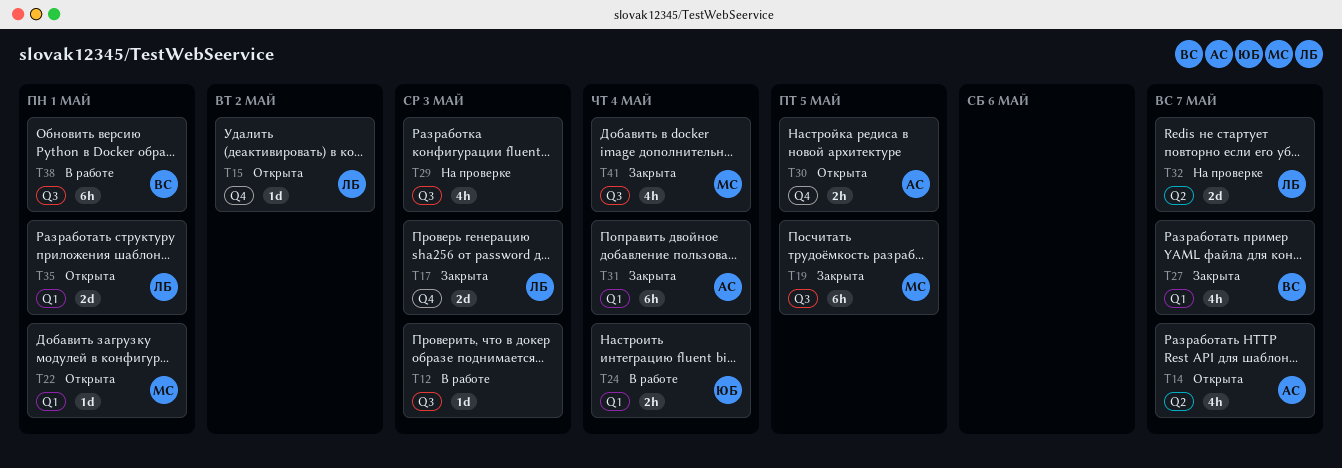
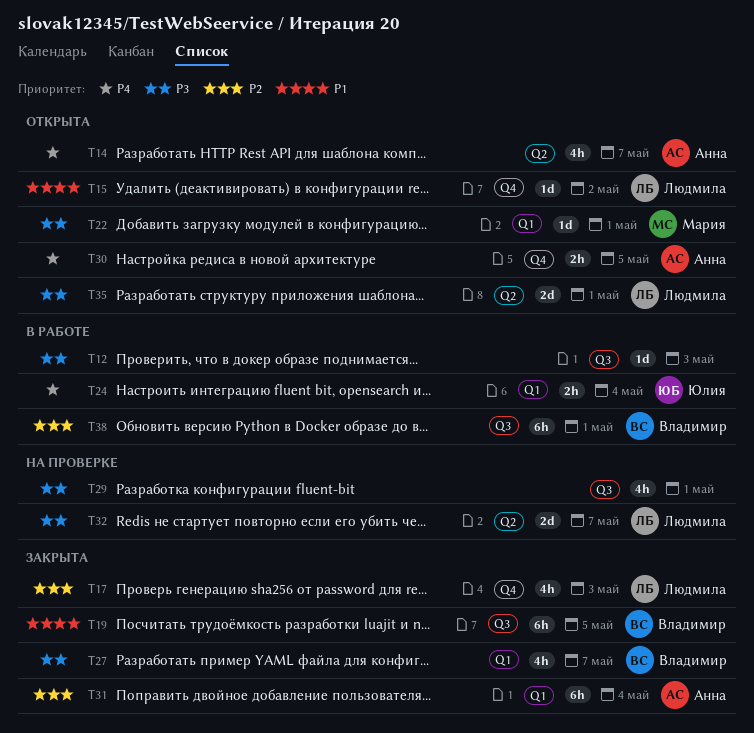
T17, estimate: 2d -> 4h
T19, owner: Мария -> Владимир
T29, due: May 3 -> May 1
T35, label: Q1 -> Q2
T41: present -> none

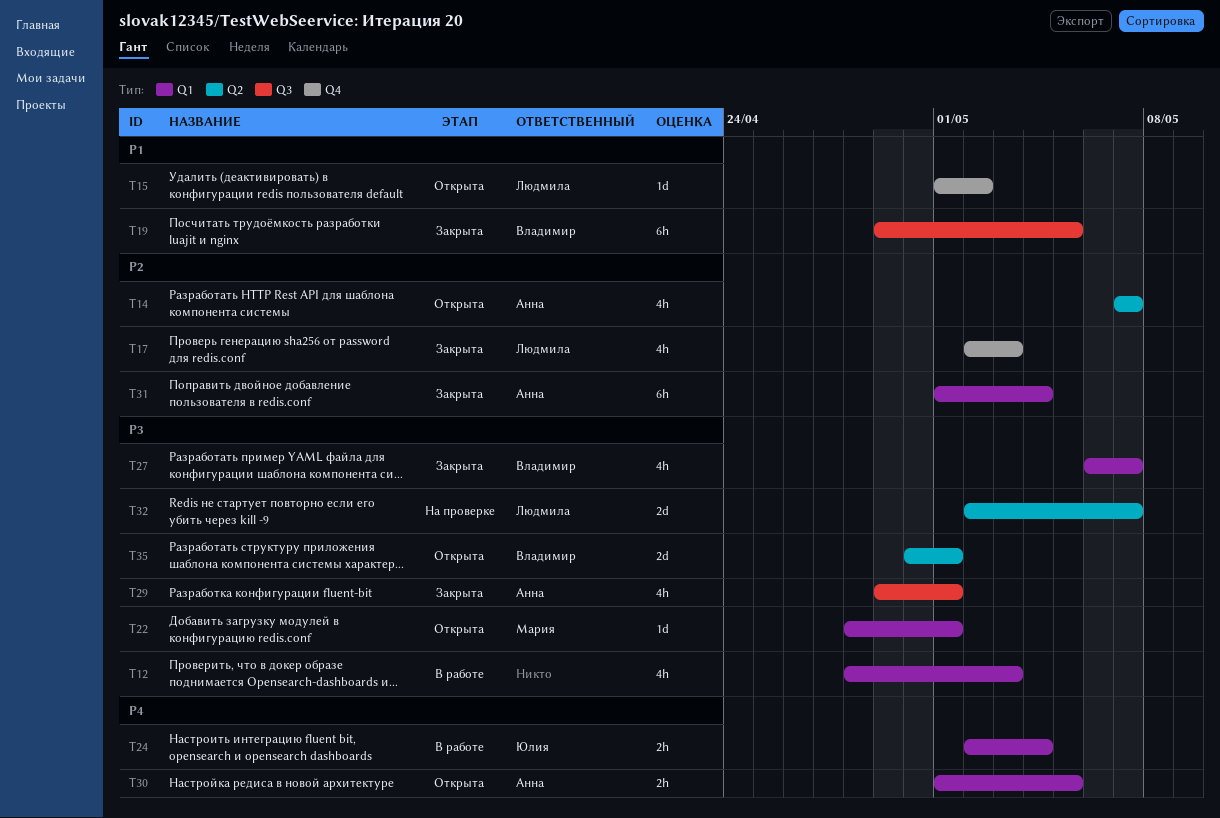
T12, label: Q3 -> Q1
T12, estimate: 1d -> 4h
T14, priority: P4 -> P2
T29, status: На проверке -> Закрыта
T29, owner: none -> Анна
T30, label: Q4 -> Q1
T35, owner: Людмила -> Владимир
T38: present -> none

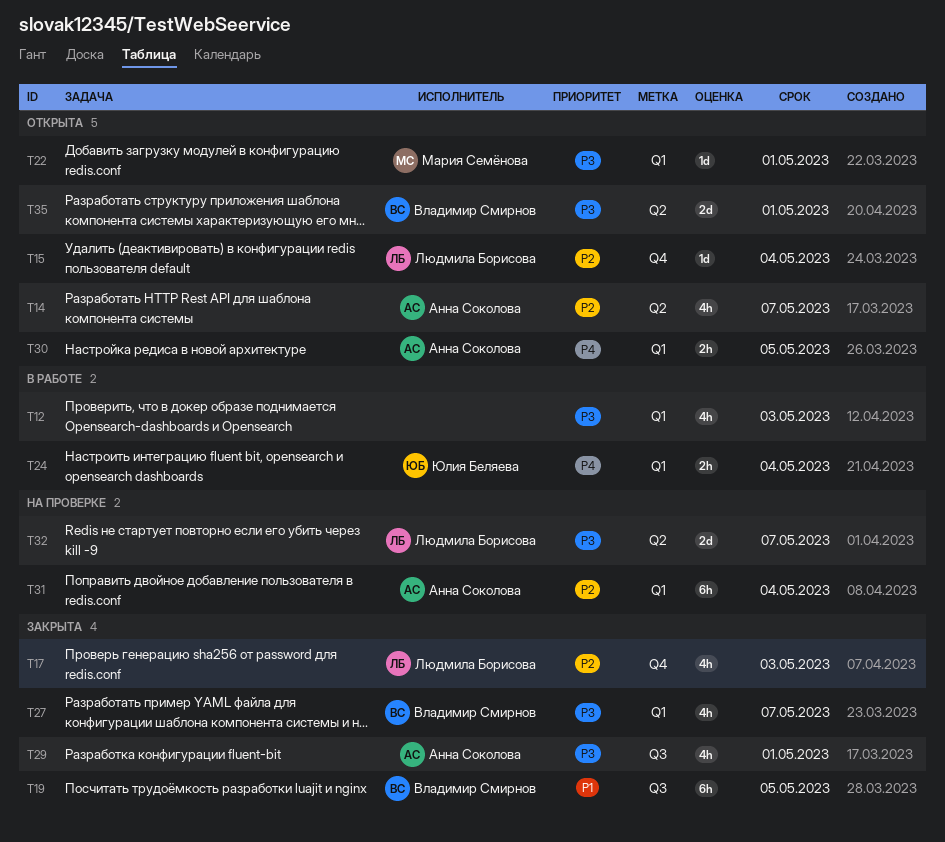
T15, priority: P1 -> P2
T15, due: May 2 -> May 4
T31, status: Закрыта -> На проверке

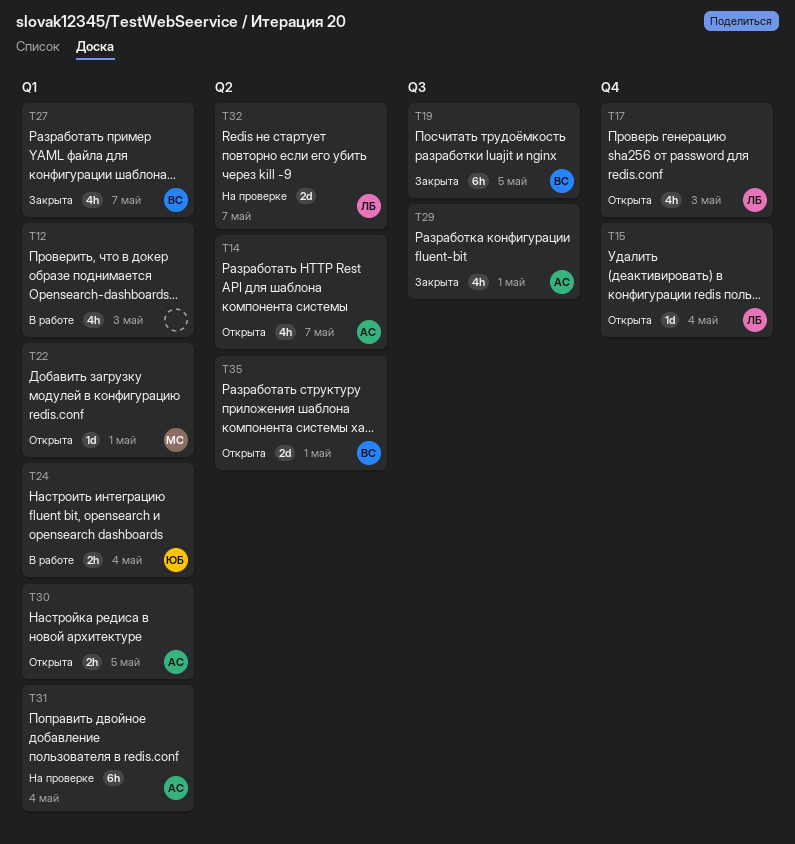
T17, status: Закрыта -> Открыта

